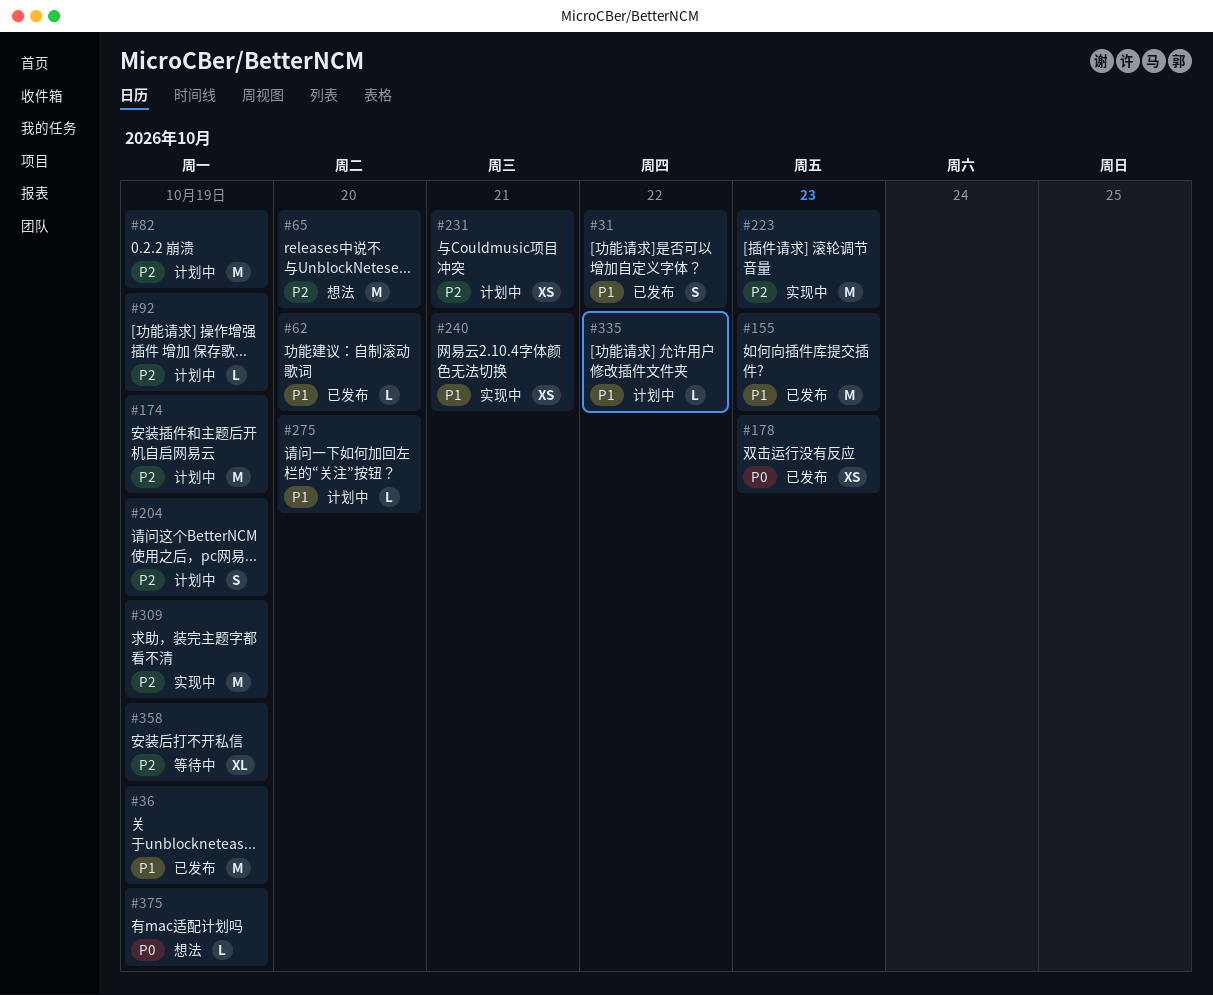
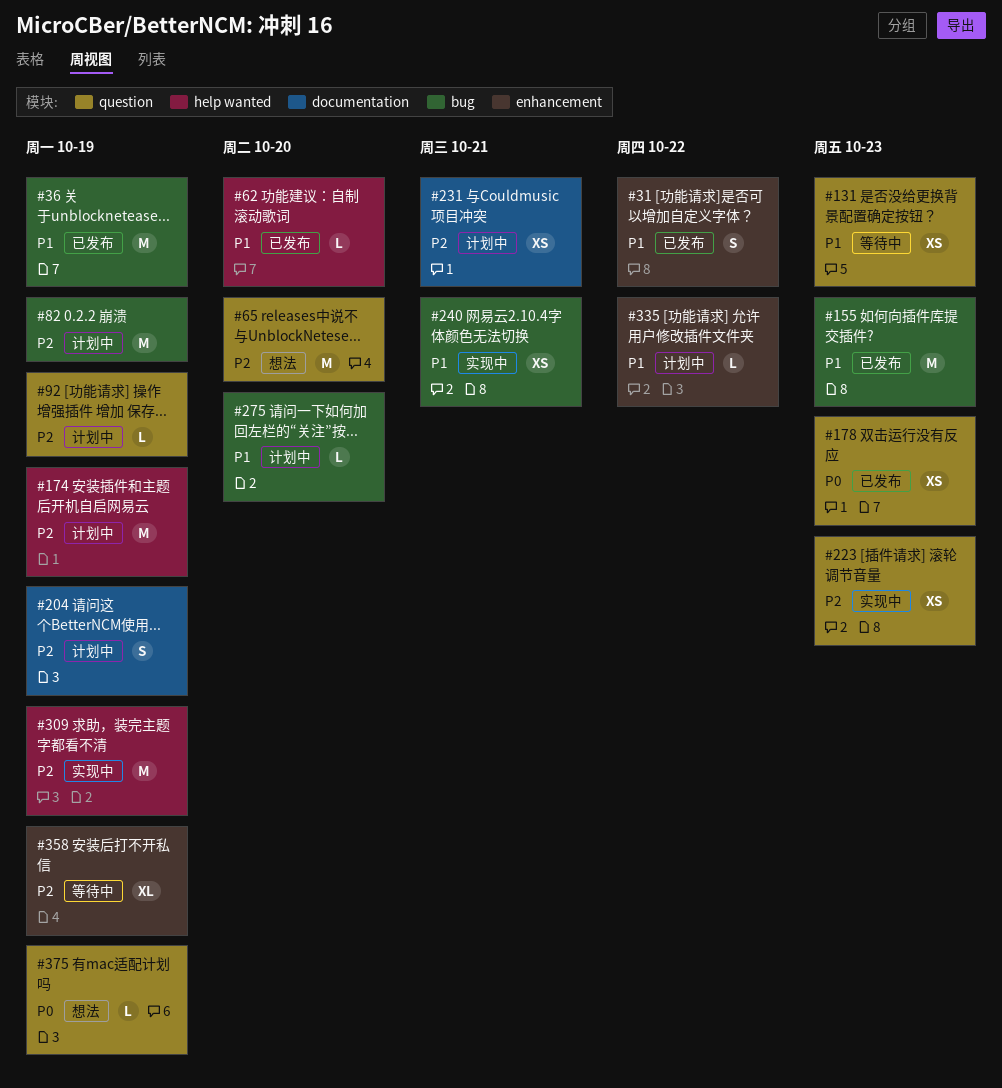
#131: none -> present
#223, estimate: M -> XS

